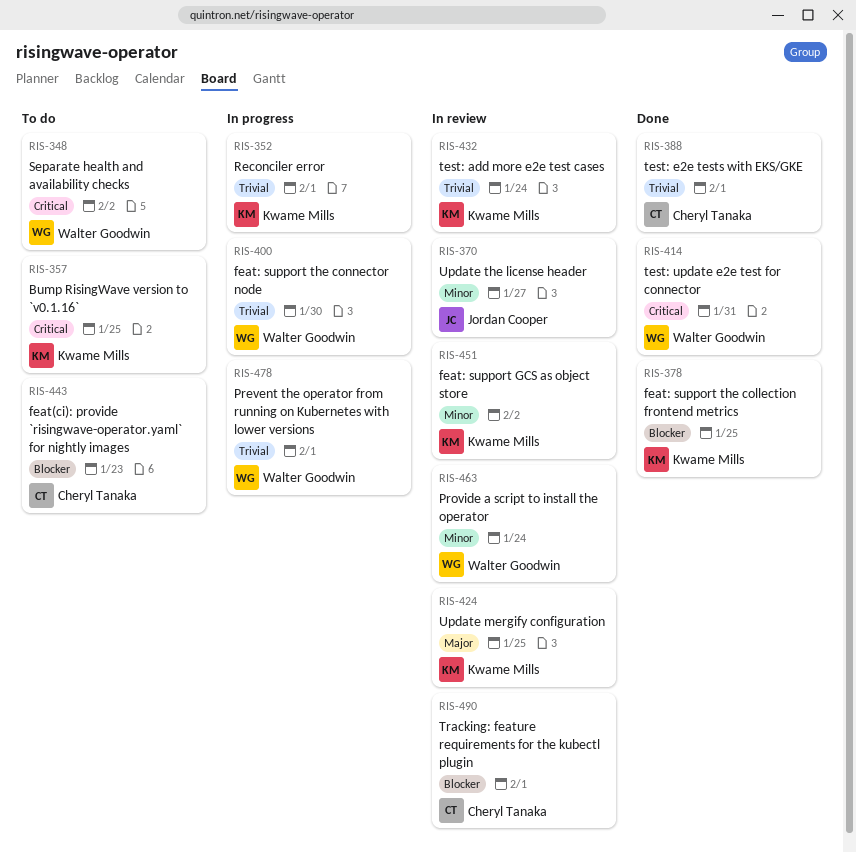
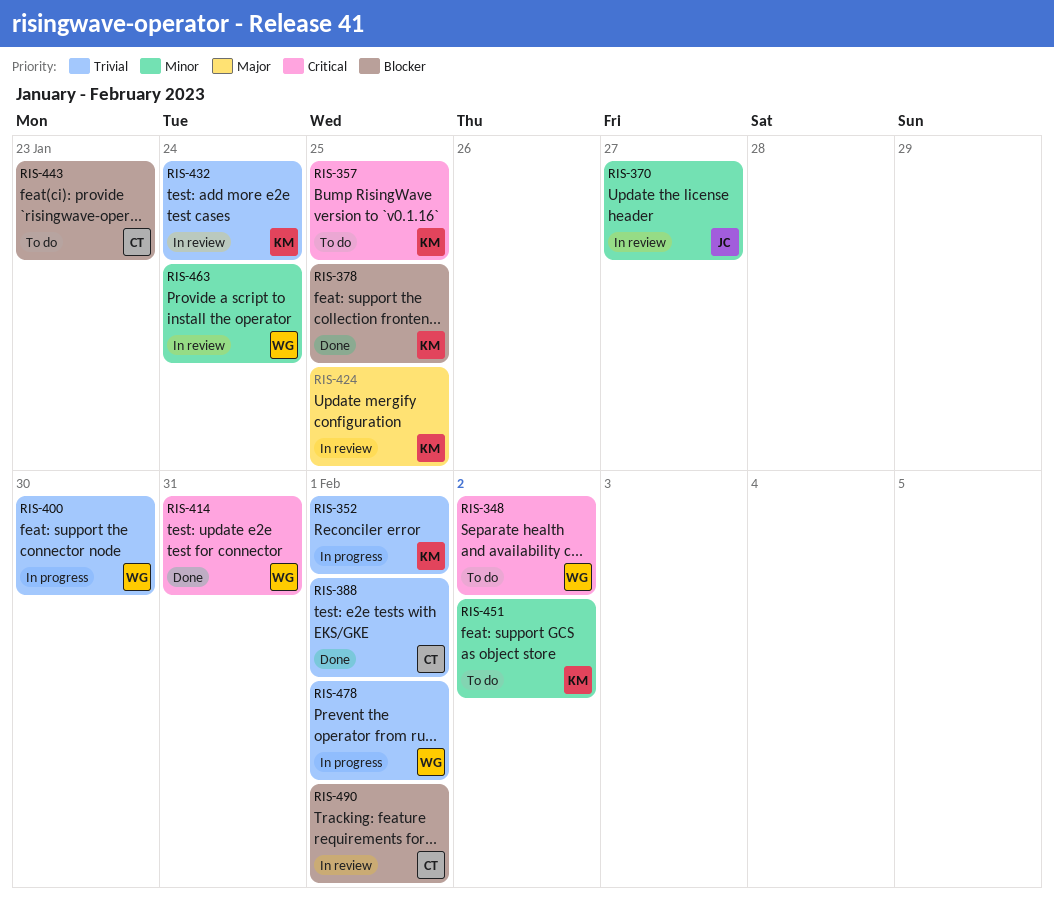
RIS-451, status: In review -> To do

